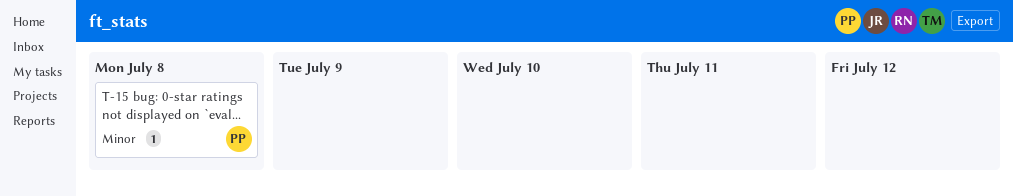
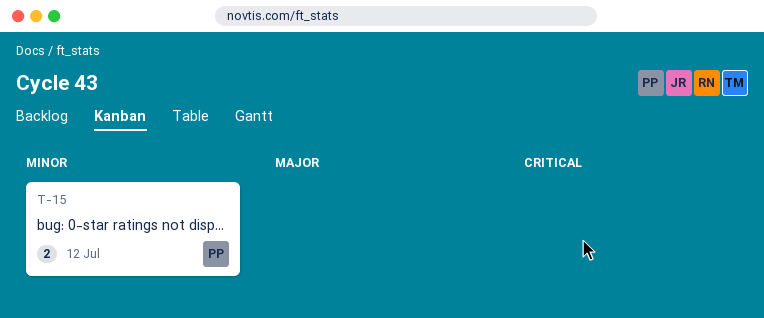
T-15, estimate: 1 -> 2
T-15, due: Jul 8 -> Jul 12

